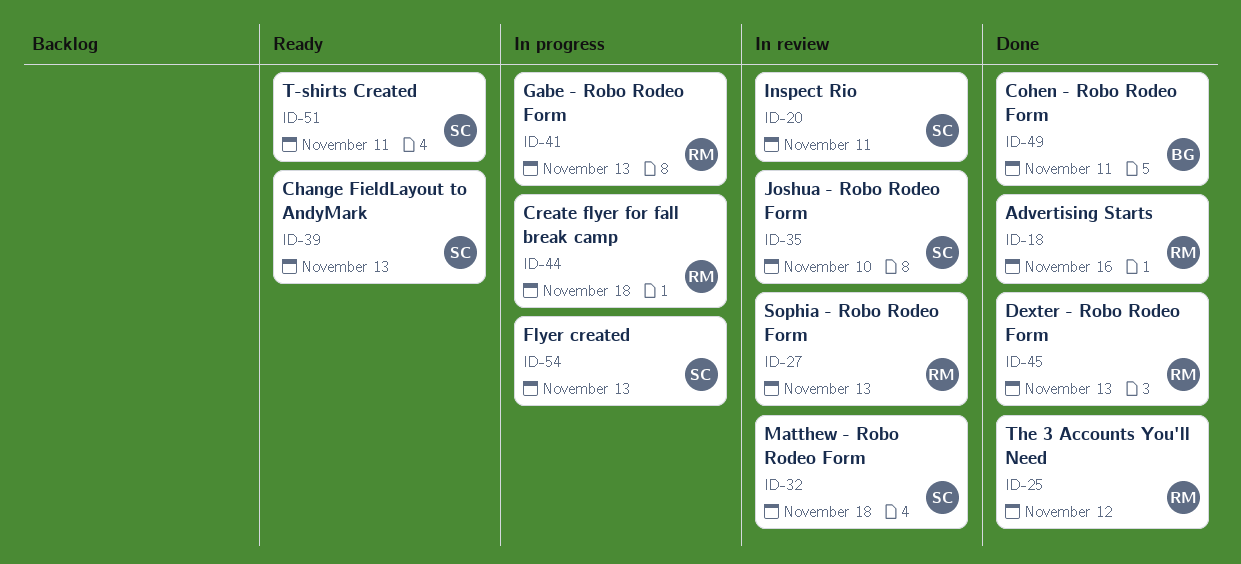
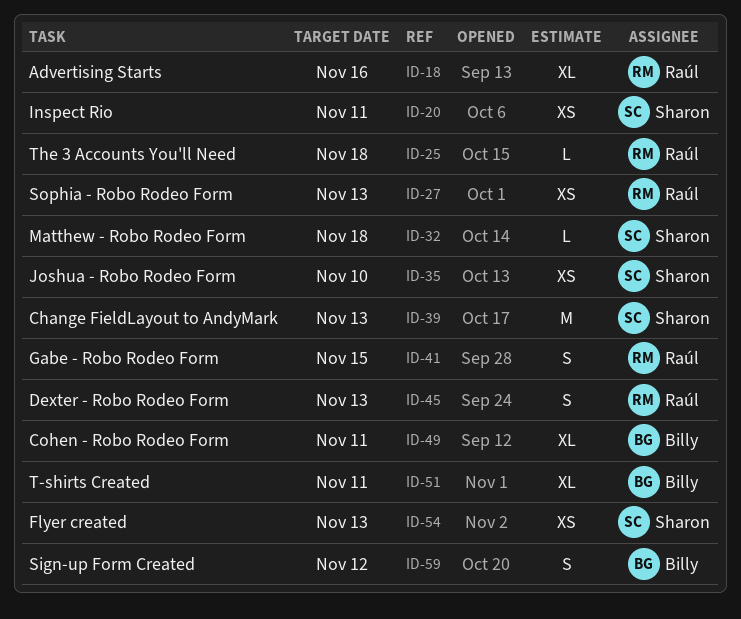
ID-25, due: Nov 12 -> Nov 18
ID-41, due: Nov 13 -> Nov 15
ID-44: present -> none
ID-51, owner: Sharon -> Billy
ID-59: none -> present

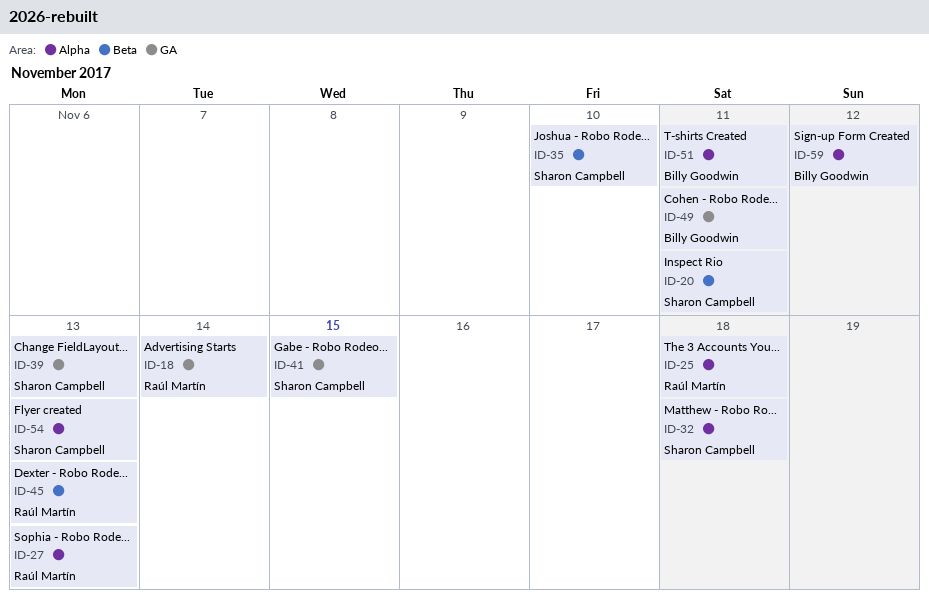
ID-18, due: Nov 16 -> Nov 14
ID-41, owner: Raúl Martín -> Sharon Campbell

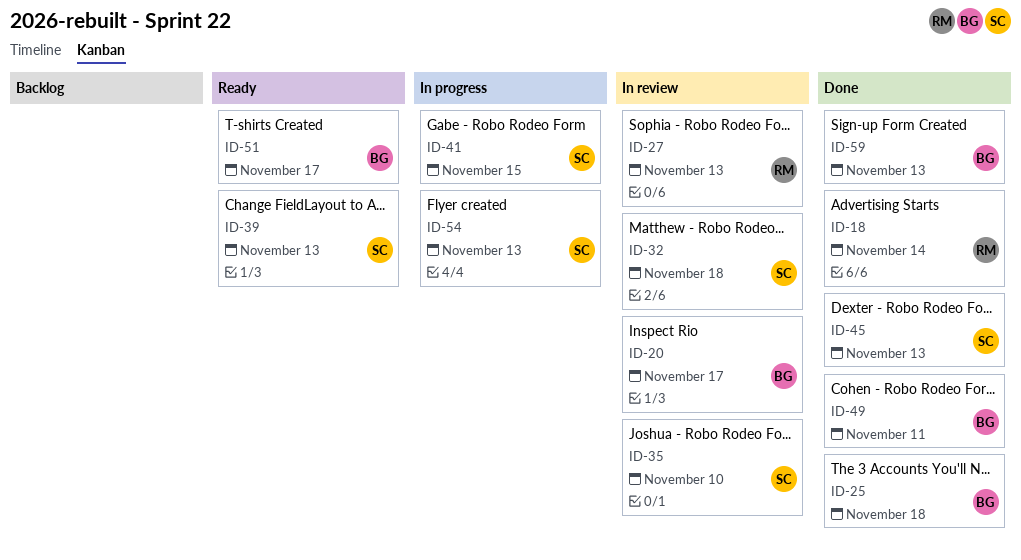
ID-20, owner: Sharon Campbell -> Billy Goodwin
ID-20, due: Nov 11 -> Nov 17
ID-25, owner: Raúl Martín -> Billy Goodwin
ID-45, owner: Raúl Martín -> Sharon Campbell
ID-51, due: Nov 11 -> Nov 17
ID-59, due: Nov 12 -> Nov 13

